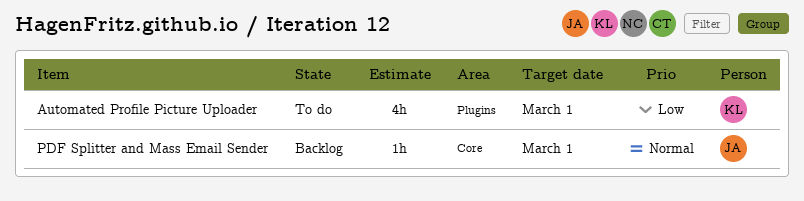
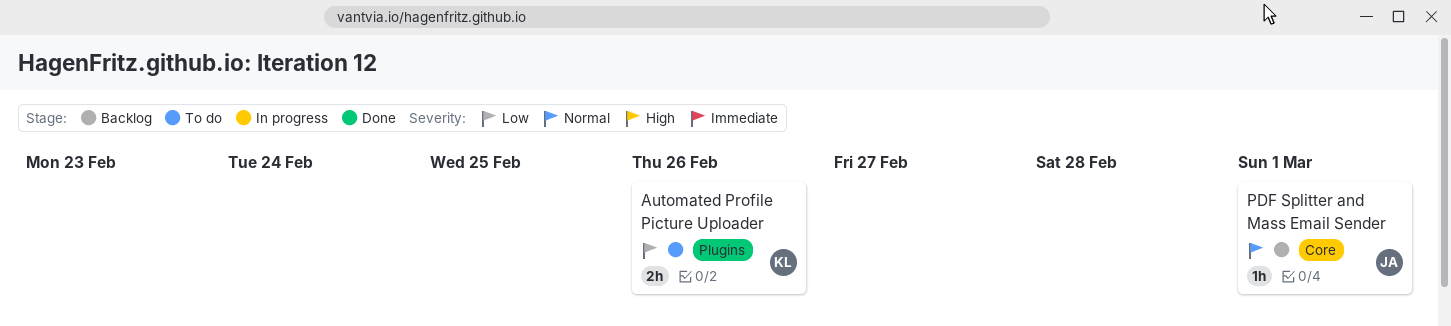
Automated Profile Picture Uploader, estimate: 4h -> 2h
Automated Profile Picture Uploader, due: Mar 1 -> Feb 26

